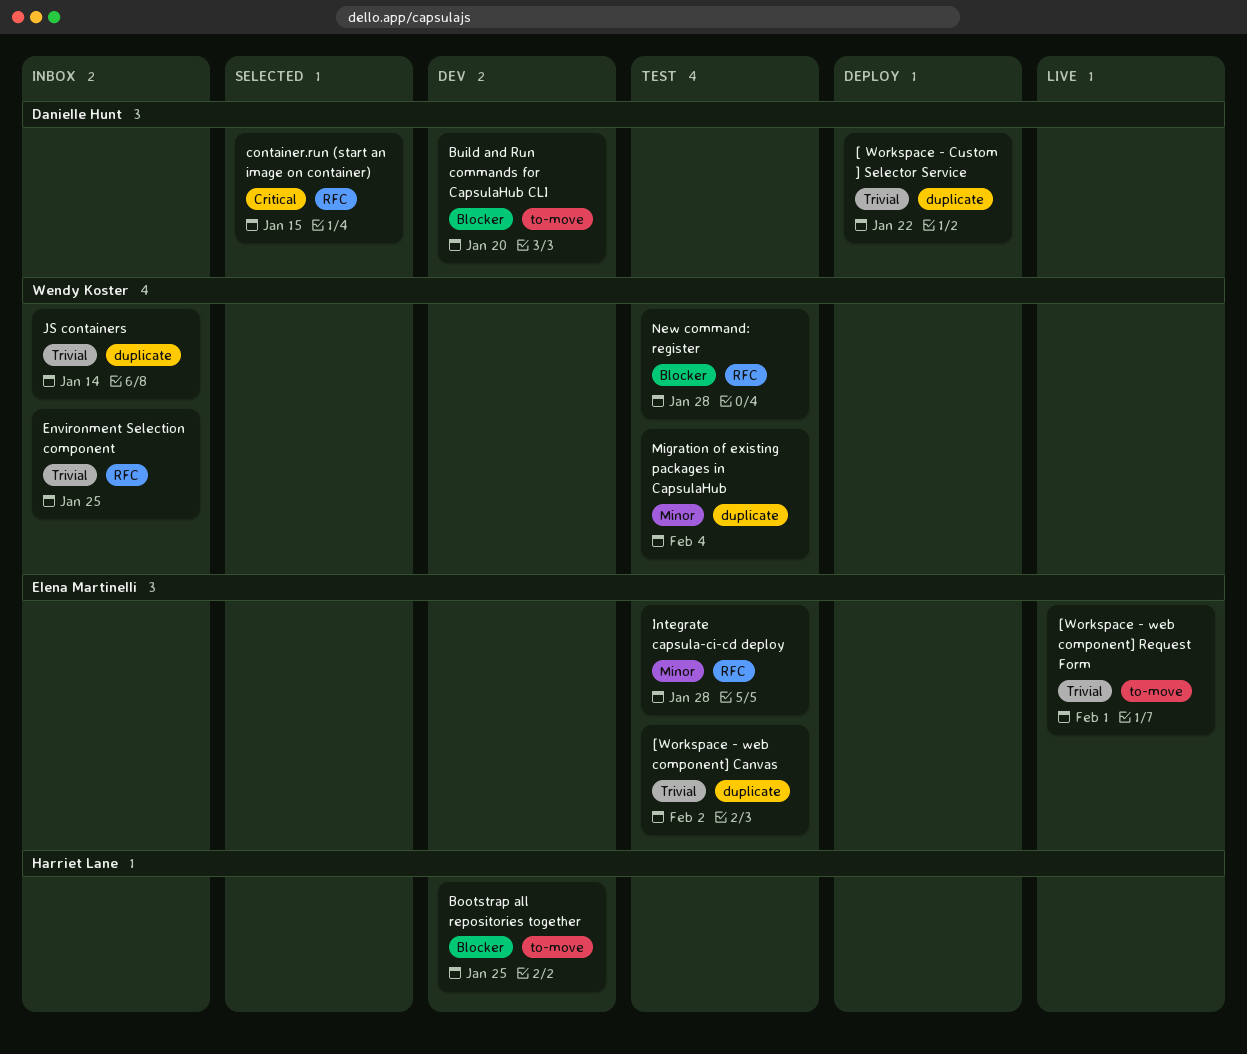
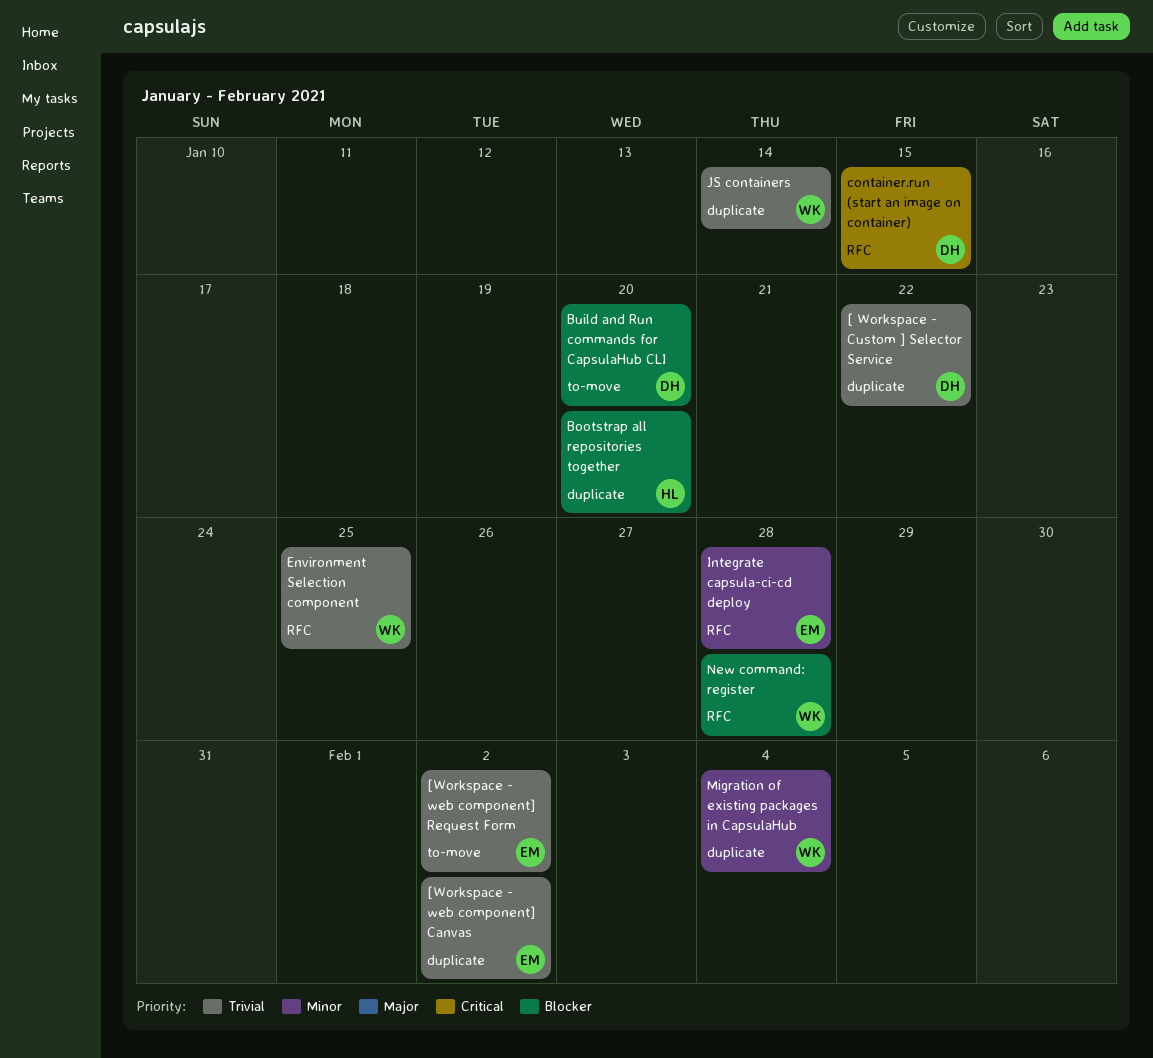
[Workspace - web component] Request Form, due: Feb 1 -> Feb 2
Bootstrap all repositories together, label: to-move -> duplicate
Bootstrap all repositories together, due: Jan 25 -> Jan 20

